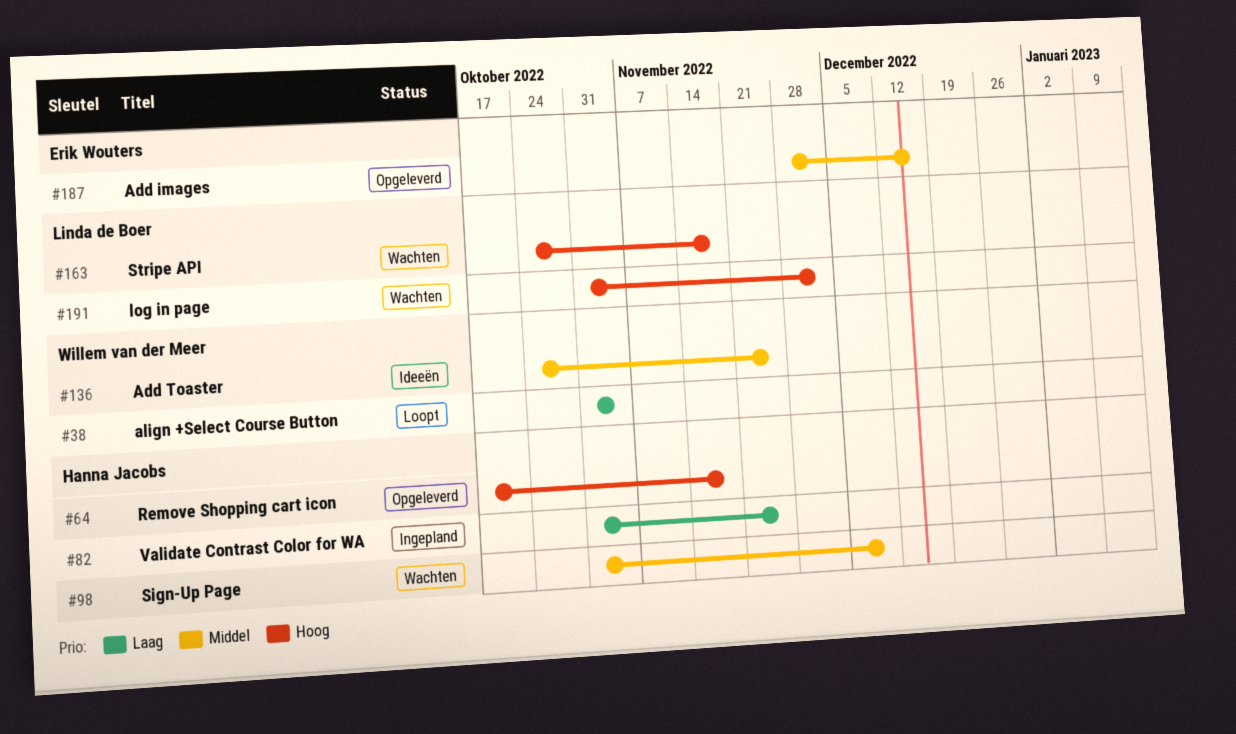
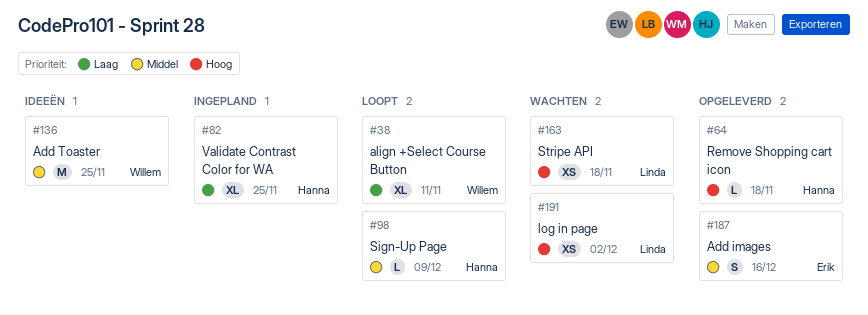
#38, due: Nov 4 -> Nov 11
#98, status: Wachten -> Loopt

